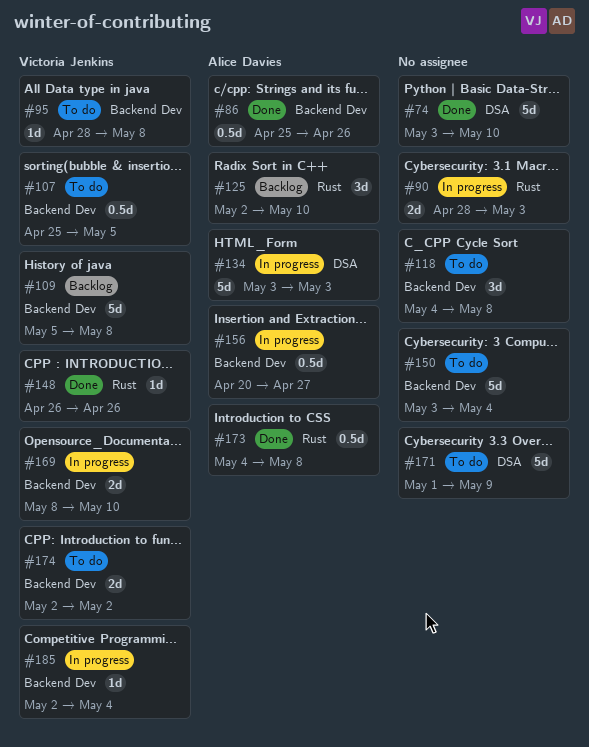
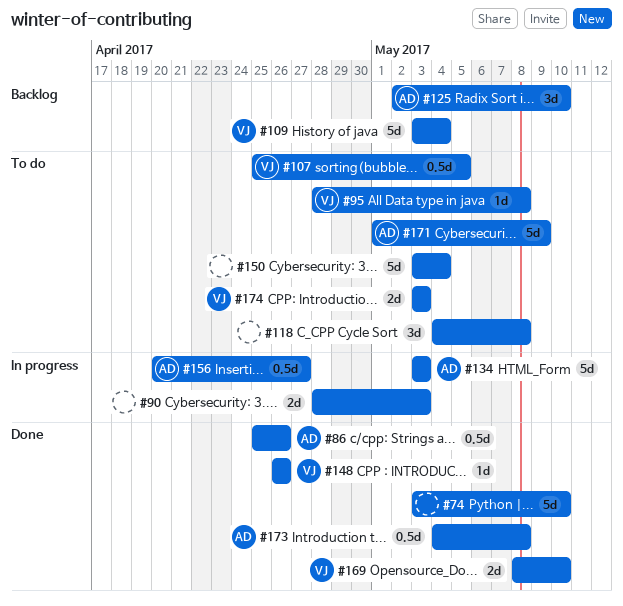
#109, start: May 5 -> May 3
#109, due: May 8 -> May 4
#169, status: In progress -> Done
#171, owner: none -> Alice Davies
#174, start: May 2 -> May 3
#174, due: May 2 -> May 3
#185: present -> none

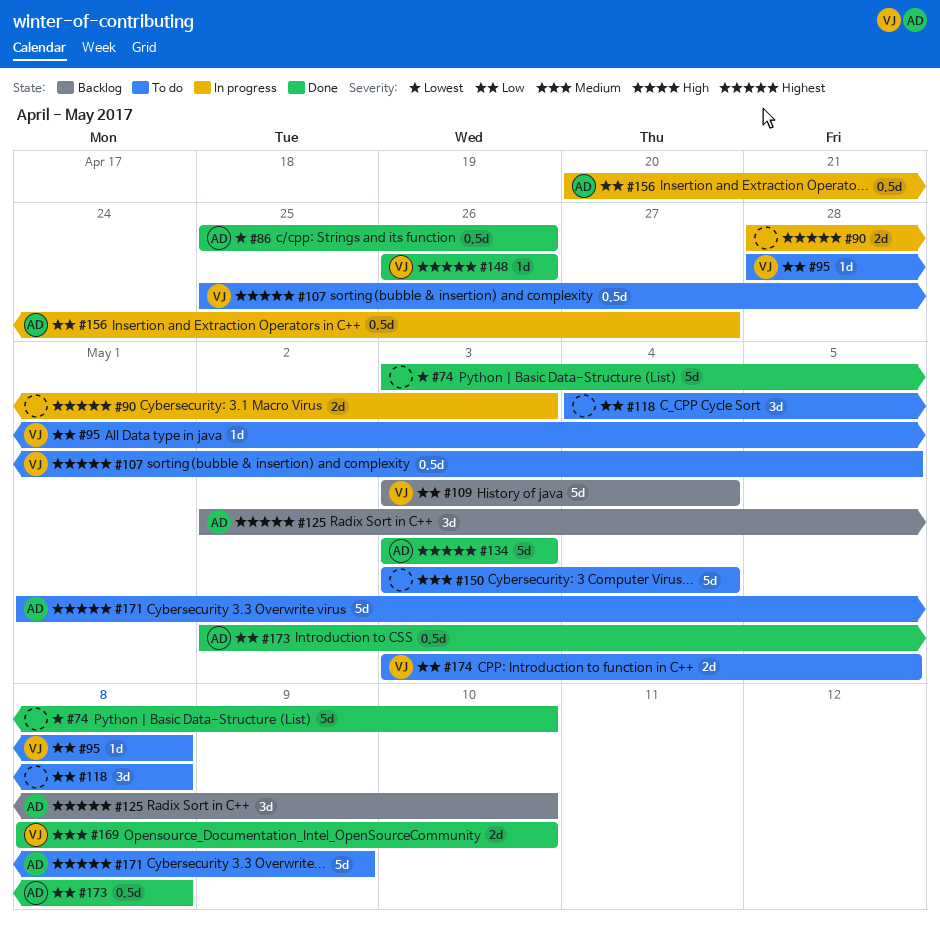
#134, status: In progress -> Done
#173, start: May 4 -> May 2
#174, due: May 3 -> May 5

